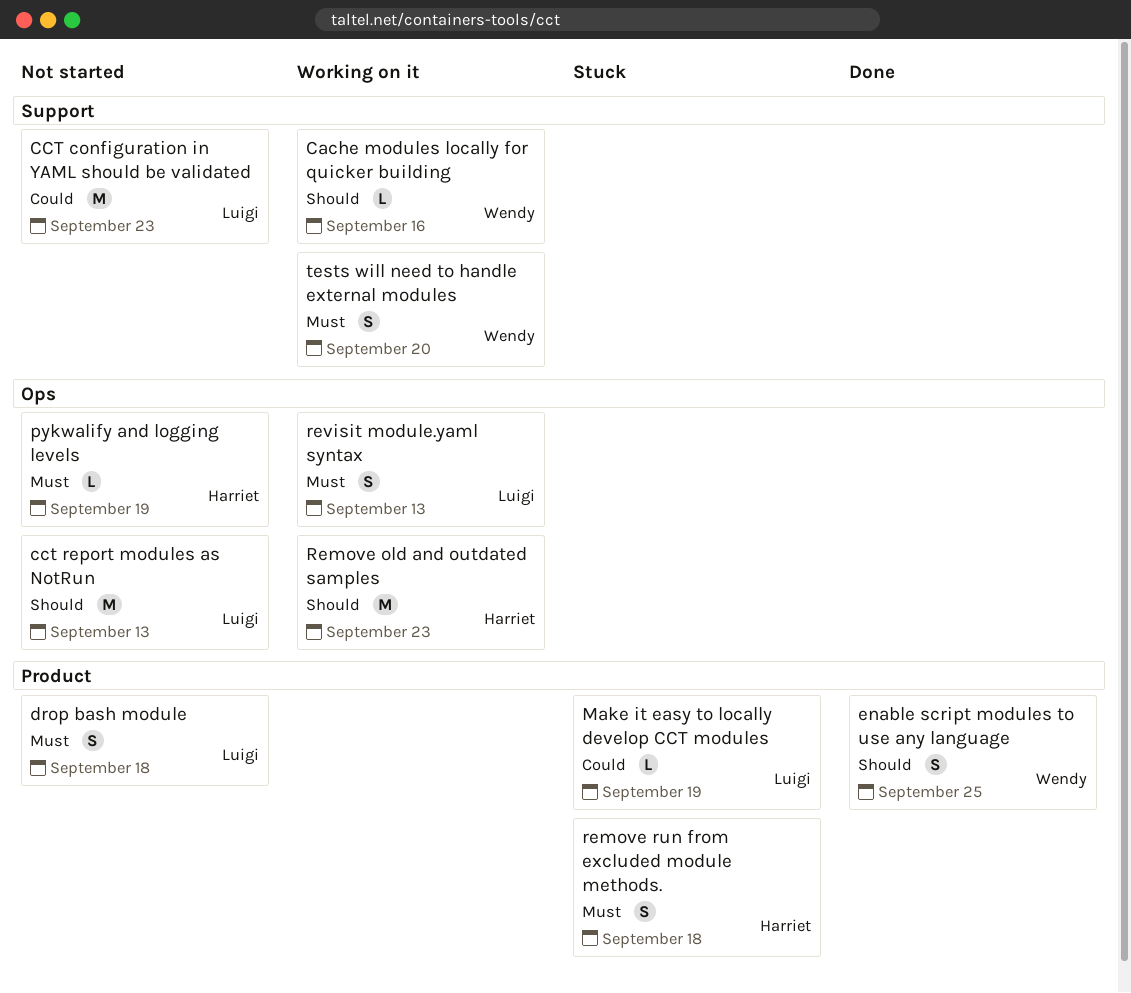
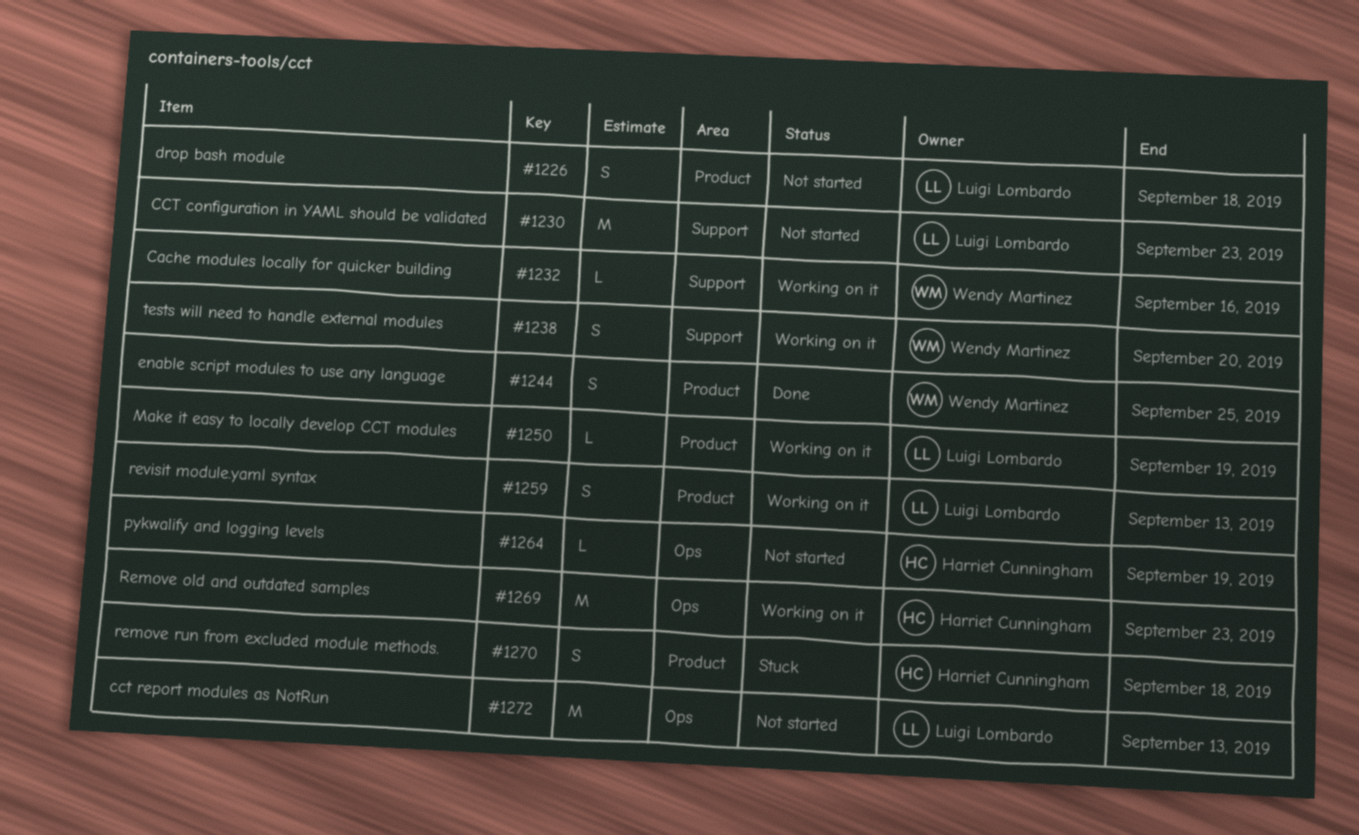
Make it easy to locally develop CCT modules, status: Stuck -> Working on it
revisit module.yaml syntax, label: Ops -> Product

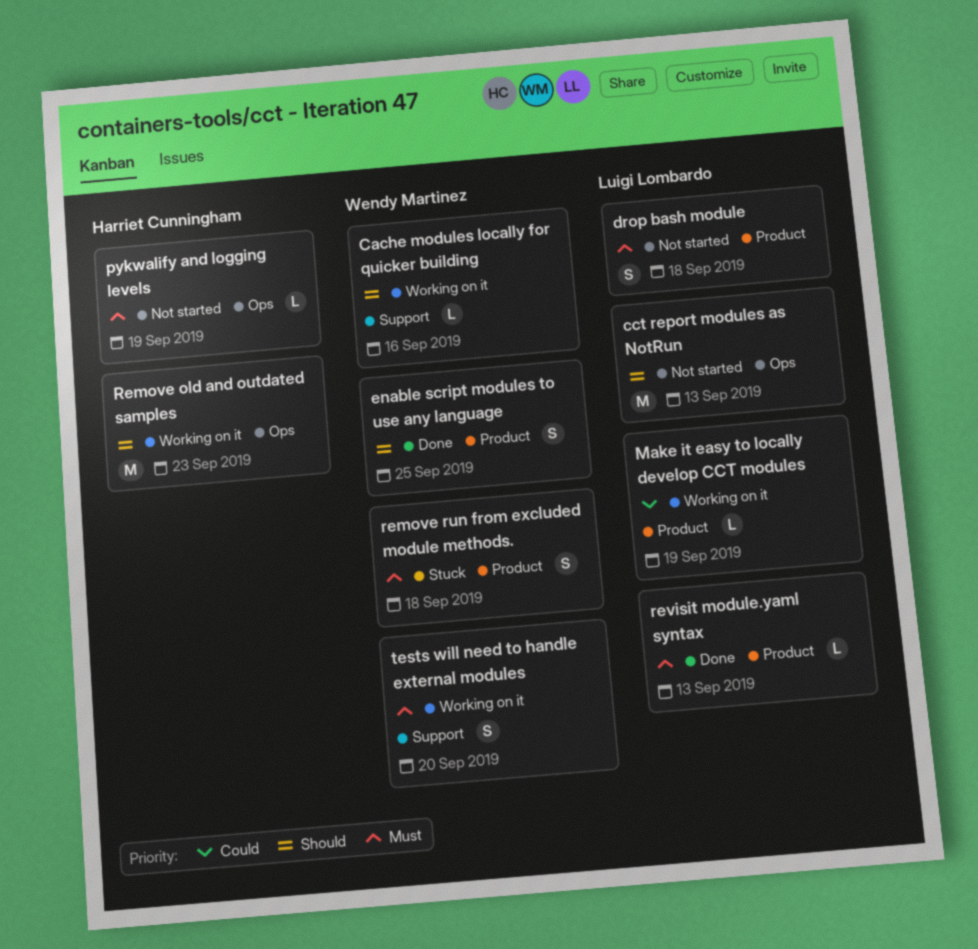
CCT configuration in YAML should be validated: present -> none
remove run from excluded module methods., owner: Harriet Cunningham -> Wendy Martinez
revisit module.yaml syntax, status: Working on it -> Done
revisit module.yaml syntax, estimate: S -> L

